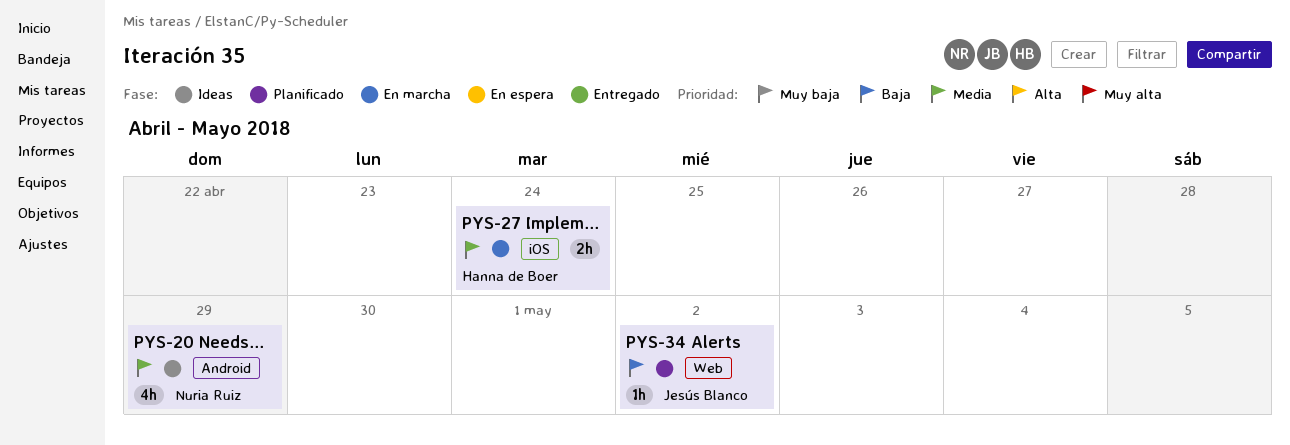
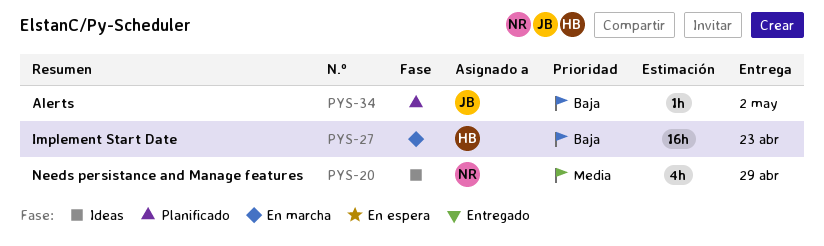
PYS-27, priority: Media -> Baja
PYS-27, estimate: 2h -> 16h
PYS-27, due: Apr 24 -> Apr 23

